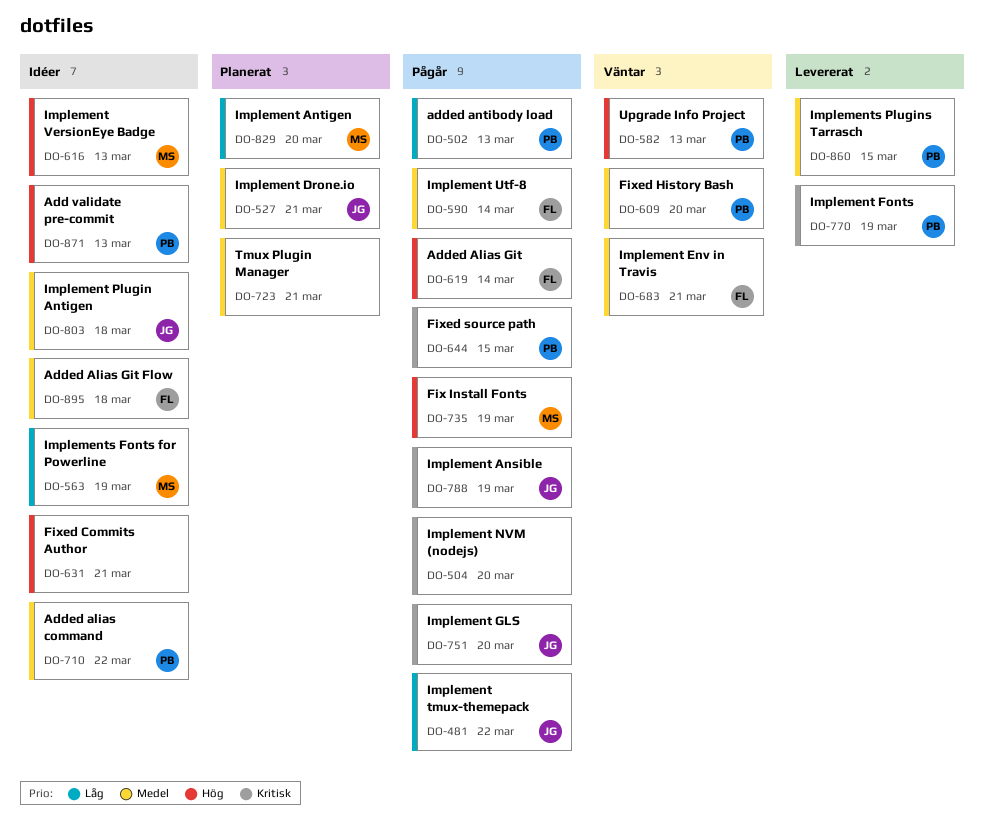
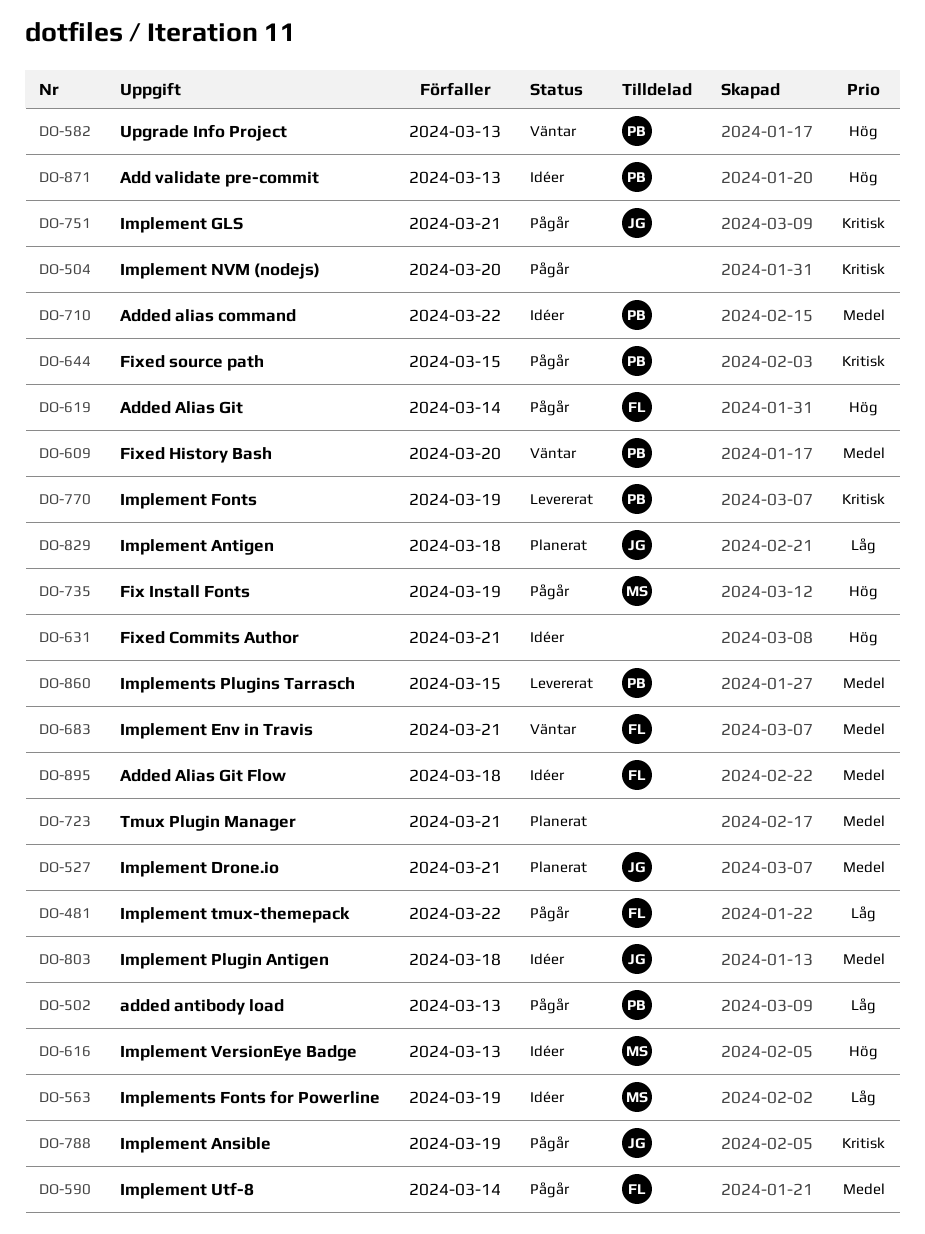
DO-481, owner: JG -> FL
DO-751, due: Mar 20 -> Mar 21
DO-829, owner: MS -> JG
DO-829, due: Mar 20 -> Mar 18

